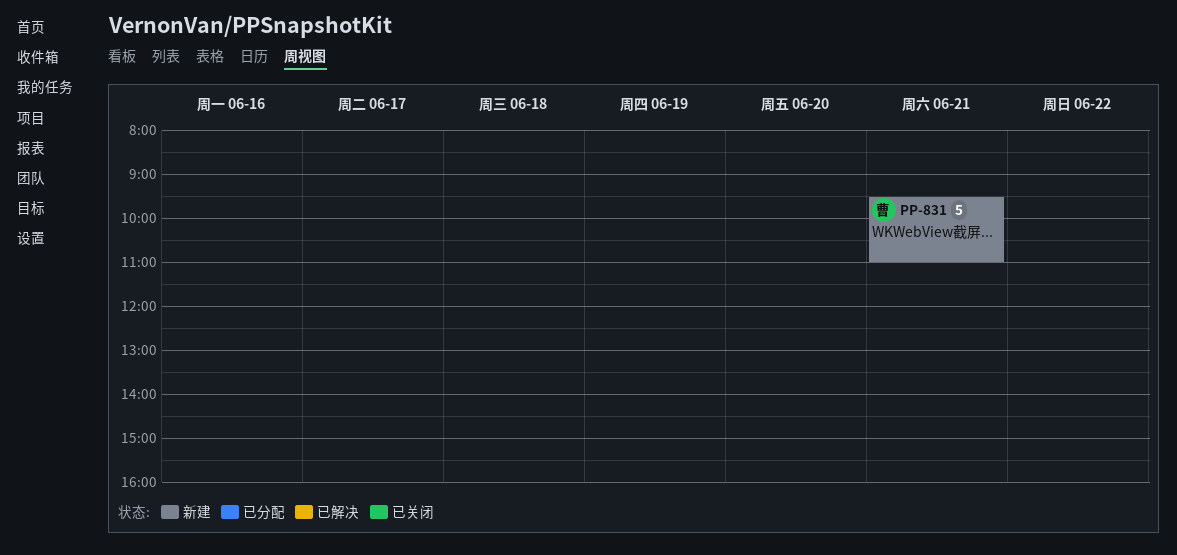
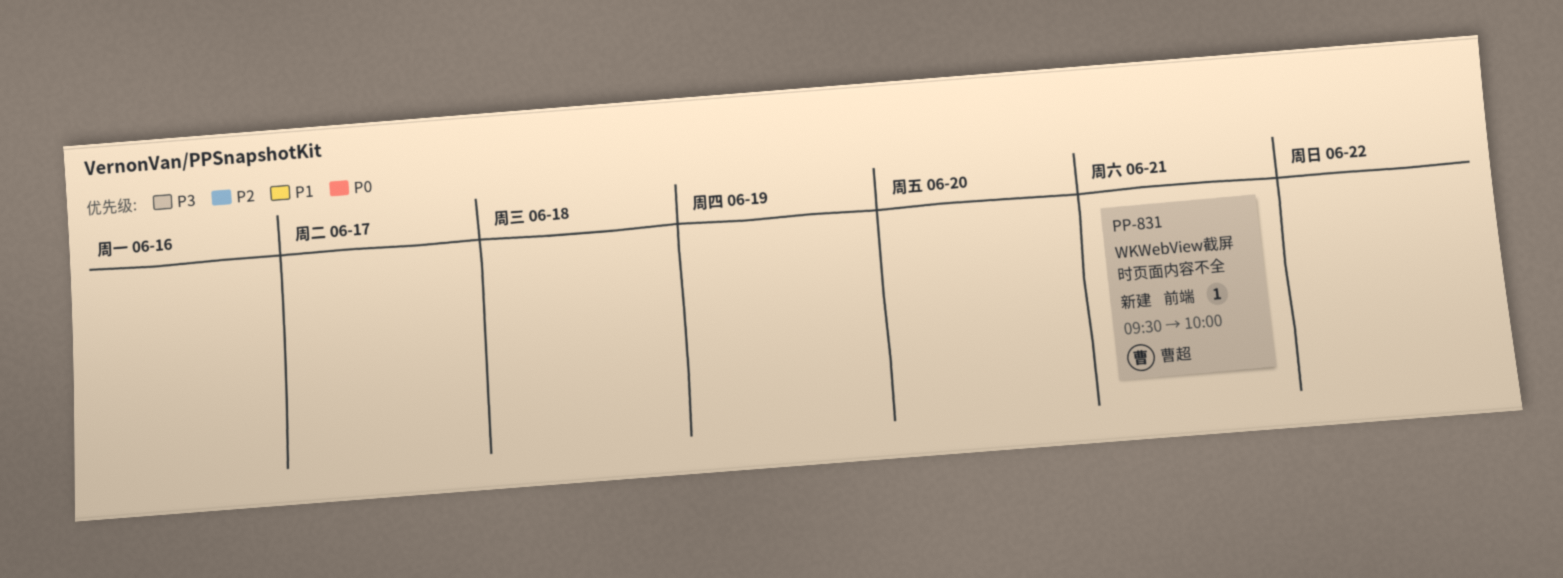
PP-831, estimate: 5 -> 1
PP-831, ends: 11:00 -> 10:00

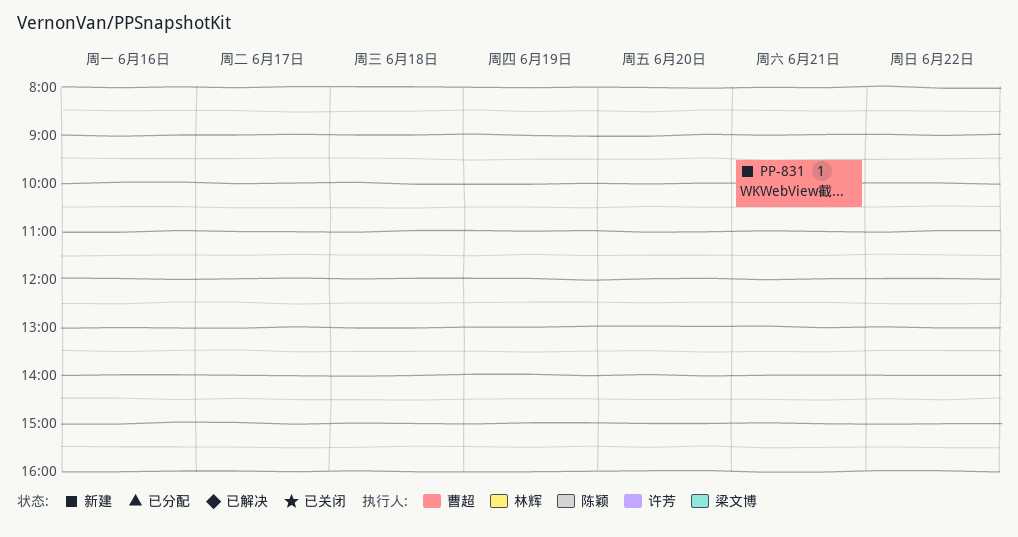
PP-831, ends: 10:00 -> 10:30

